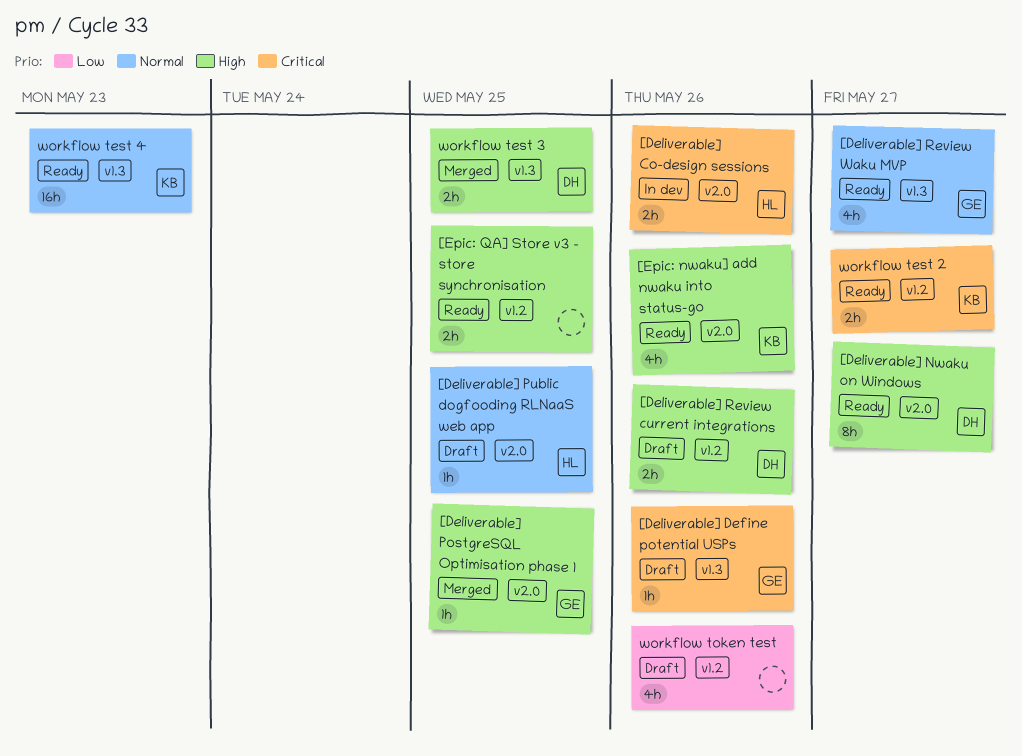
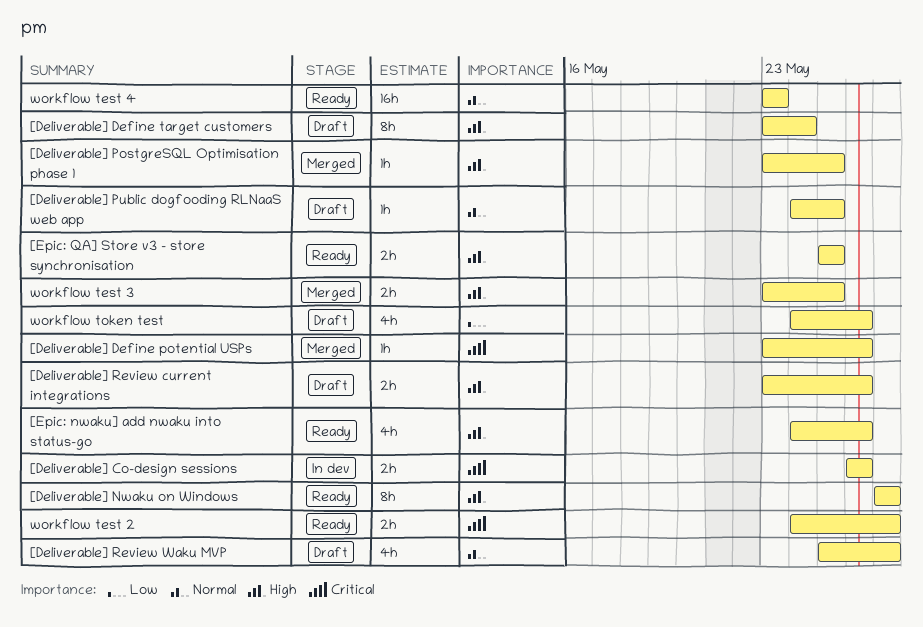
[Deliverable] Define potential USPs, status: Draft -> Merged
[Deliverable] Define target customers: none -> present
[Deliverable] Review Waku MVP, status: Ready -> Draft

